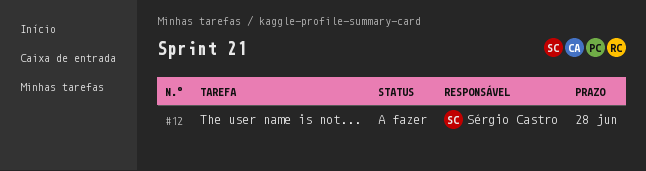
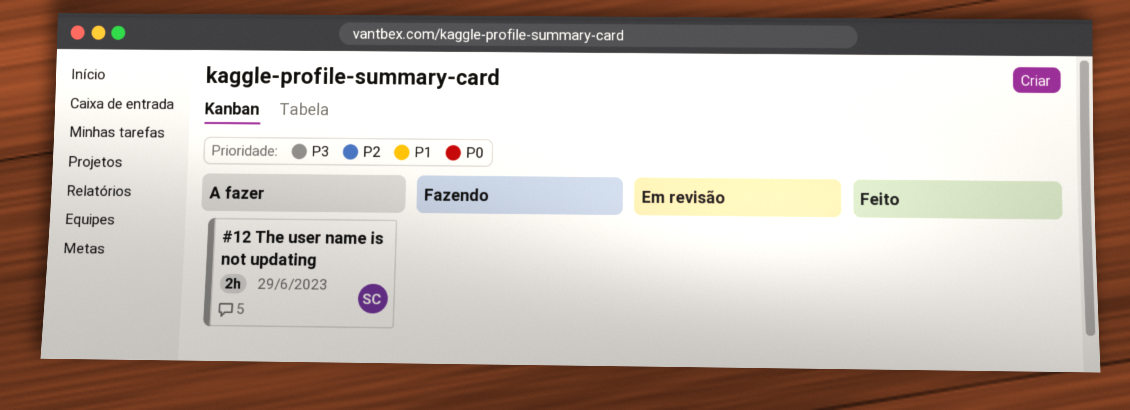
#12, due: Jun 28 -> Jun 29

